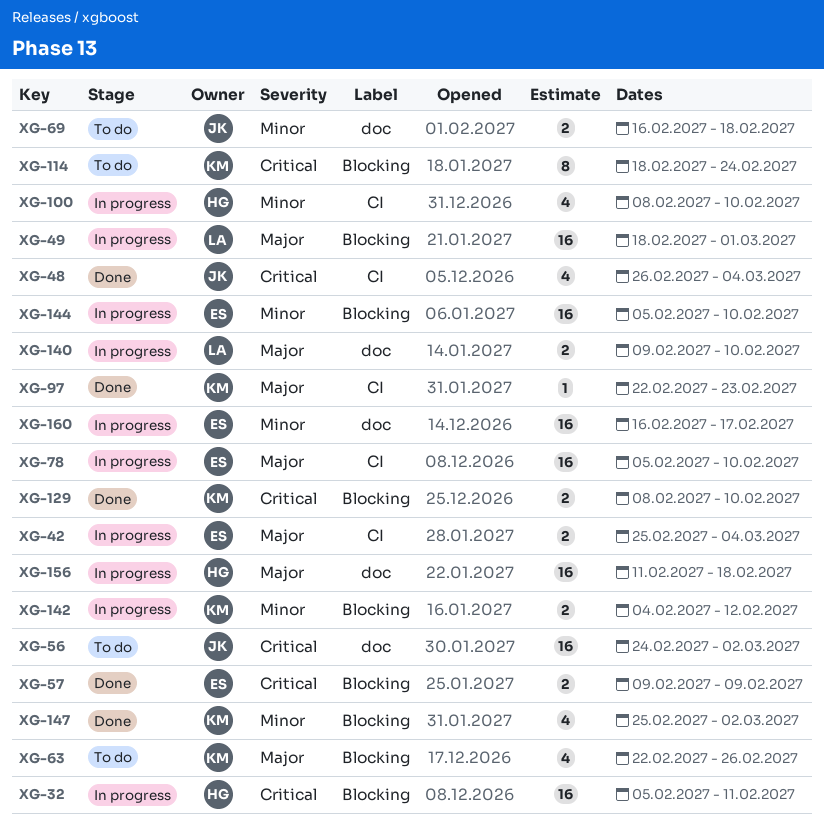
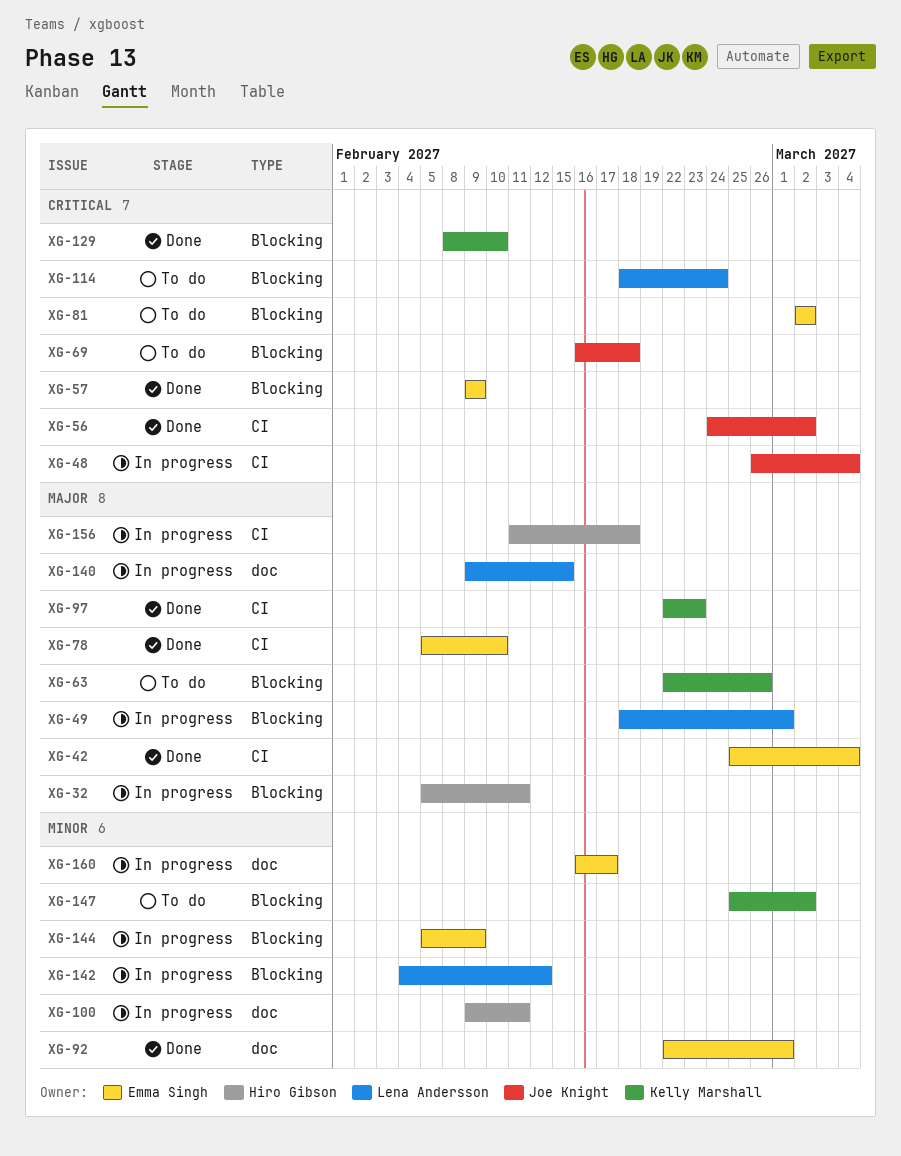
XG-32, priority: Critical -> Major
XG-42, status: In progress -> Done
XG-48, status: Done -> In progress
XG-56, status: To do -> Done
XG-56, label: doc -> CI
XG-69, priority: Minor -> Critical
XG-69, label: doc -> Blocking
XG-78, status: In progress -> Done
XG-81: none -> present
XG-92: none -> present
XG-100, label: CI -> doc
XG-100, start: Feb 8 -> Feb 9
XG-100, due: Feb 10 -> Feb 11
XG-114, owner: Kelly Marshall -> Lena Andersson
XG-140, due: Feb 10 -> Feb 15
XG-142, owner: Kelly Marshall -> Lena Andersson
XG-144, due: Feb 10 -> Feb 9
XG-147, status: Done -> To do
XG-156, label: doc -> CI

